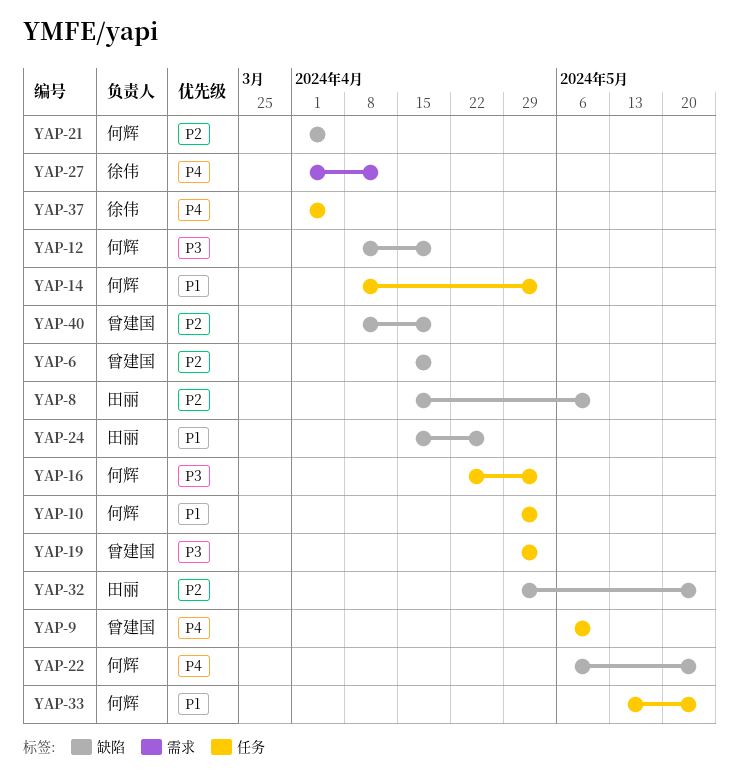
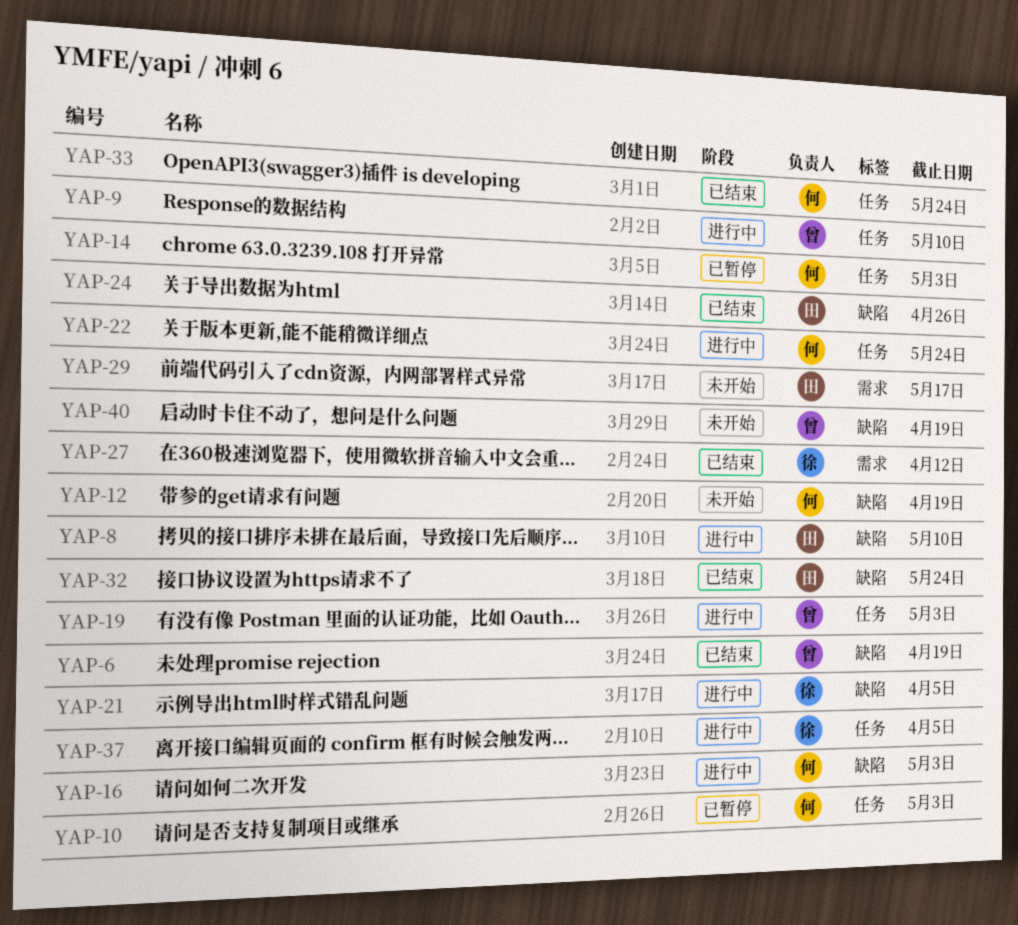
YAP-16, label: 任务 -> 缺陷
YAP-21, owner: 何辉 -> 徐伟
YAP-22, label: 缺陷 -> 任务
YAP-29: none -> present

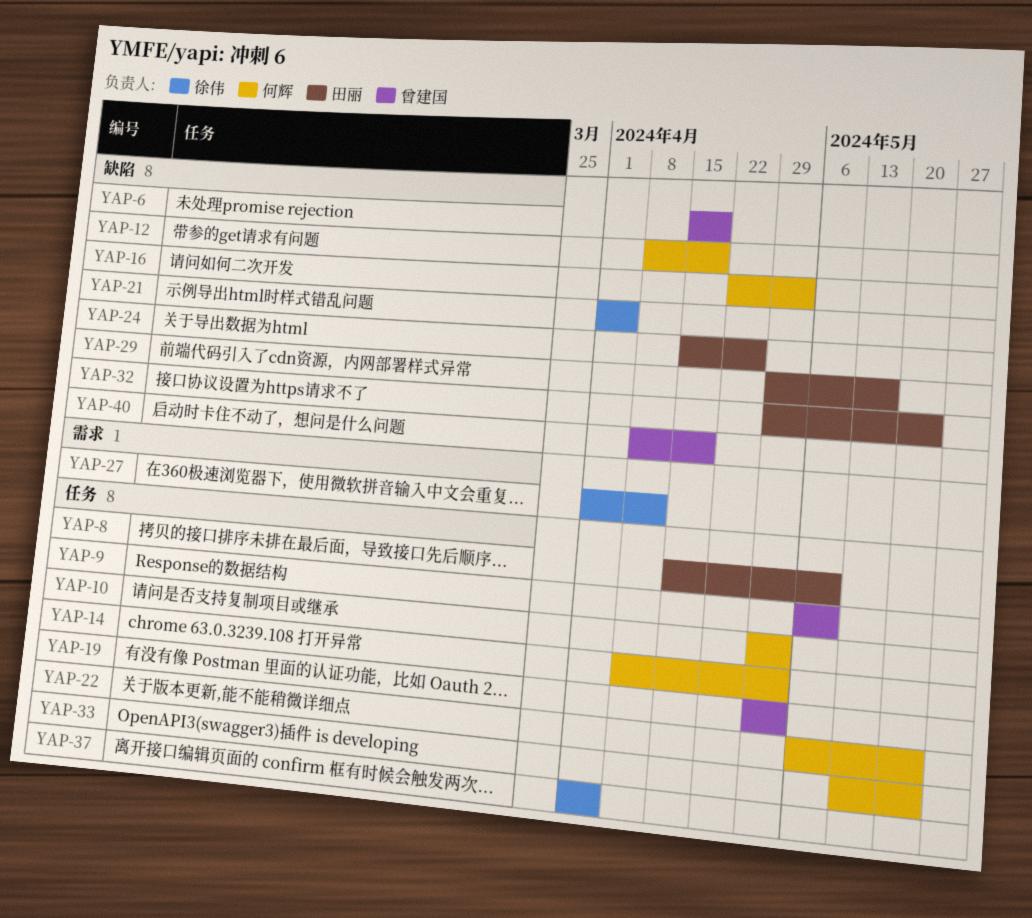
YAP-8, label: 缺陷 -> 任务
YAP-29, label: 需求 -> 缺陷

